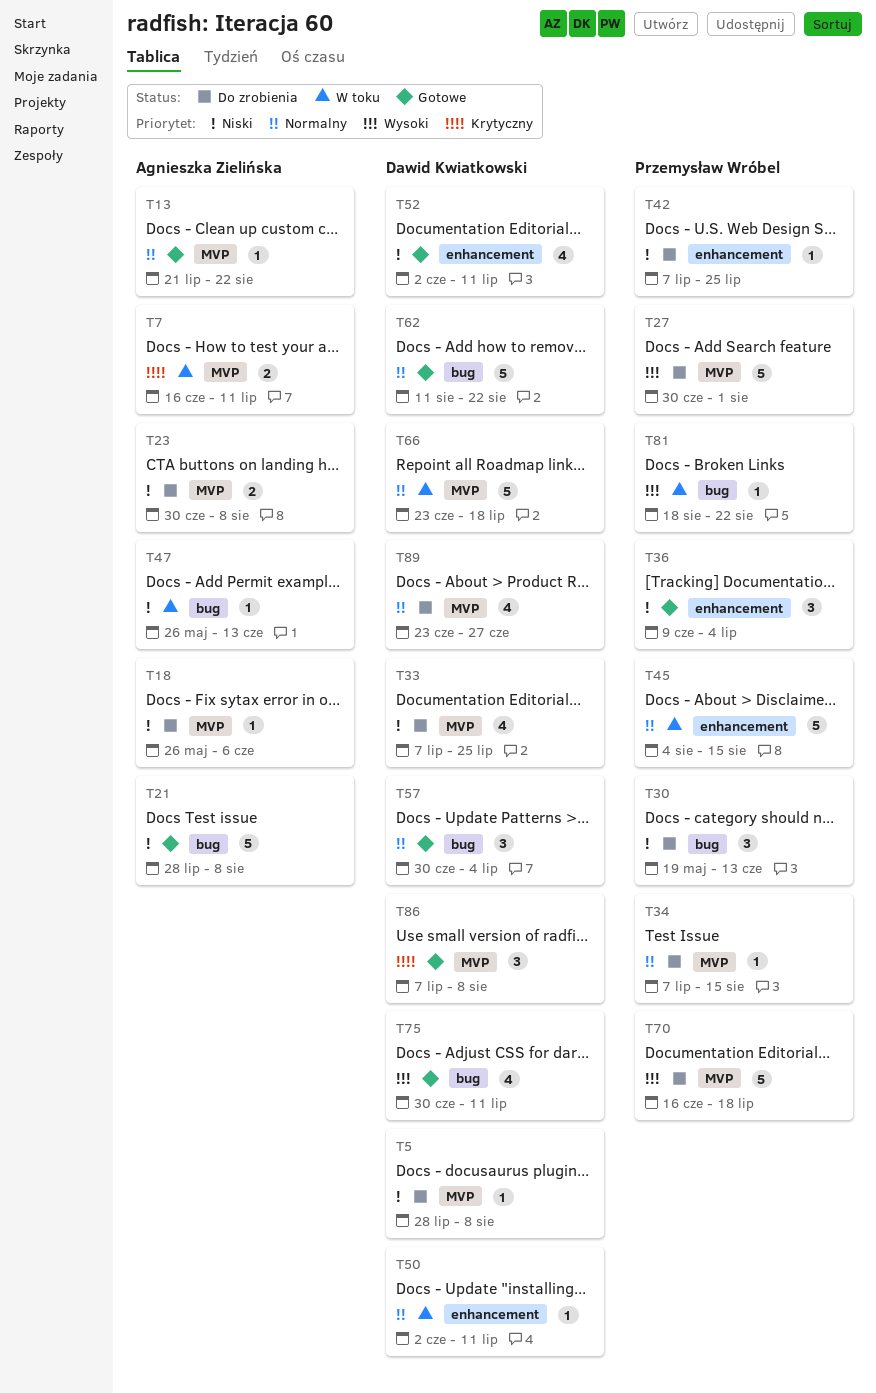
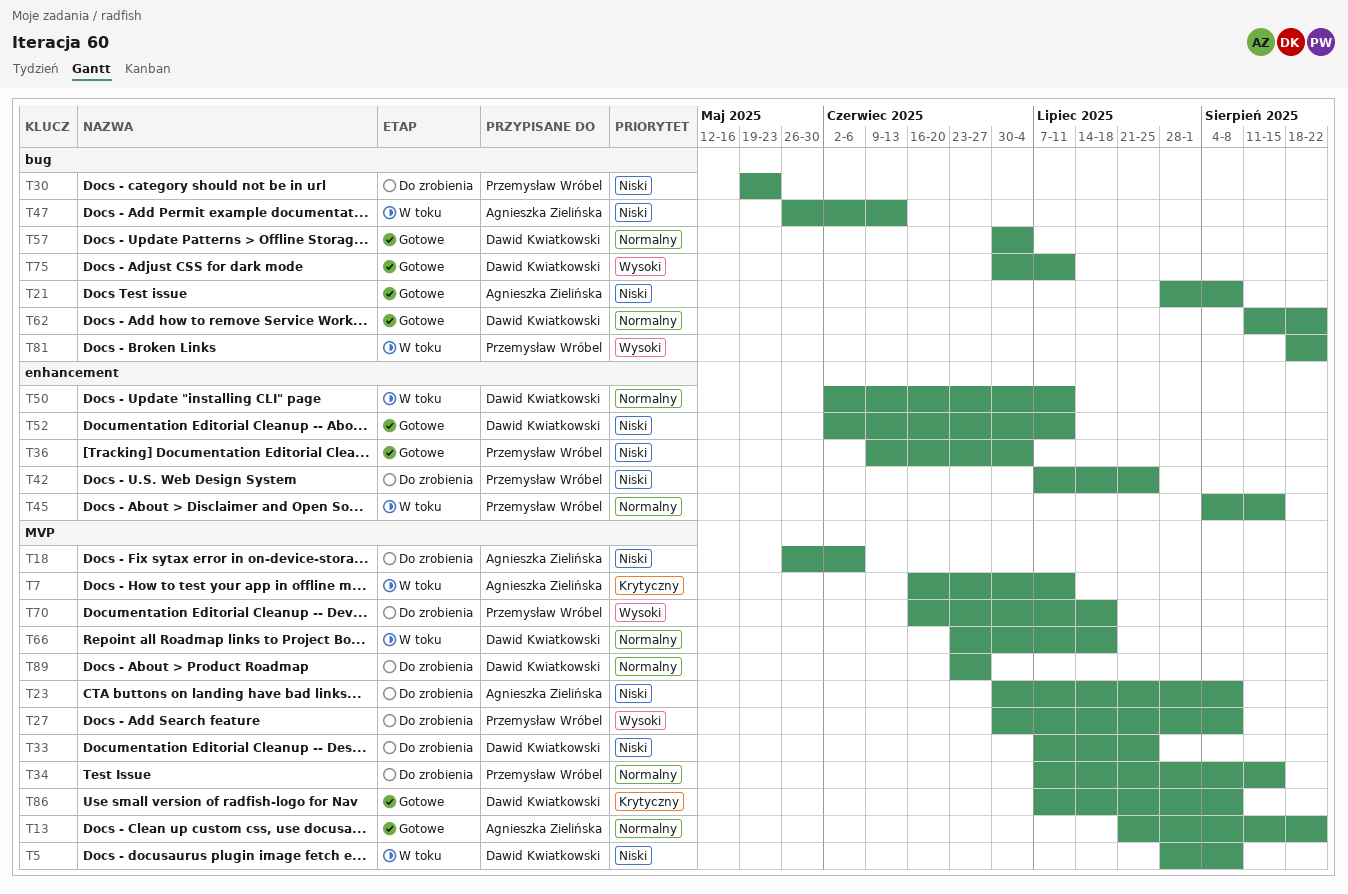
T5, status: Do zrobienia -> W toku
T27, due: Aug 1 -> Aug 8
T30, due: Jun 13 -> May 23

